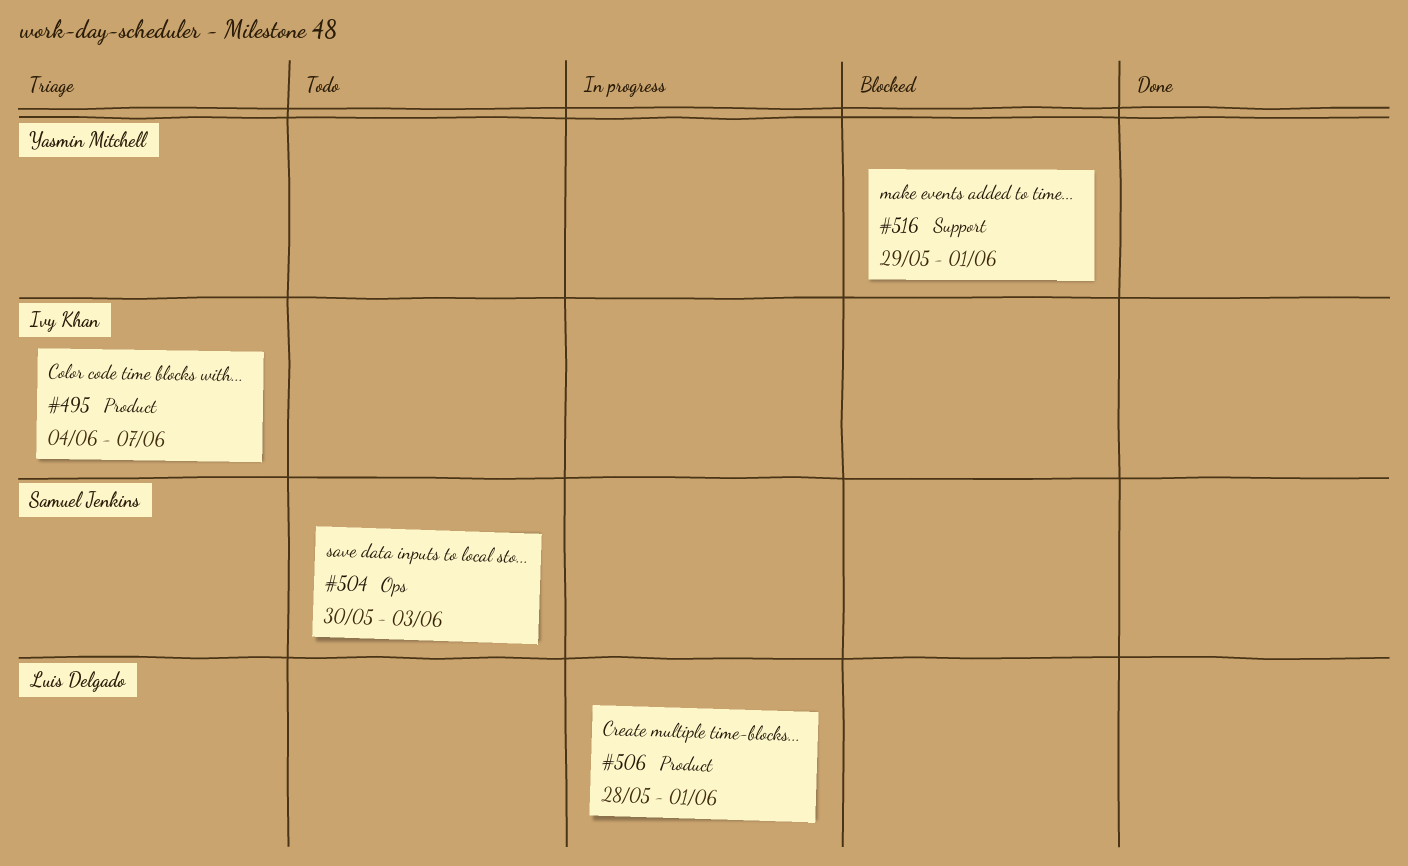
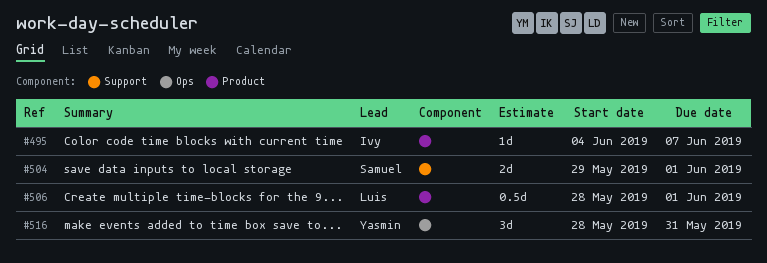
#504, label: Ops -> Support
#504, start: May 30 -> May 29
#504, due: Jun 3 -> Jun 1
#516, label: Support -> Ops
#516, start: May 29 -> May 28
#516, due: Jun 1 -> May 31

